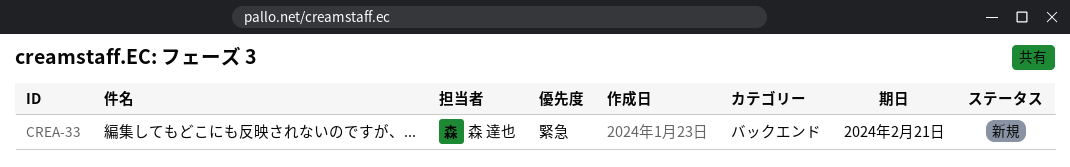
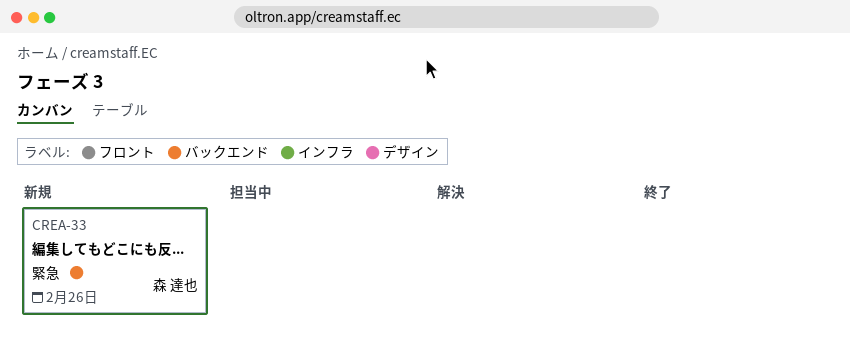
CREA-33, due: Feb 21 -> Feb 26

